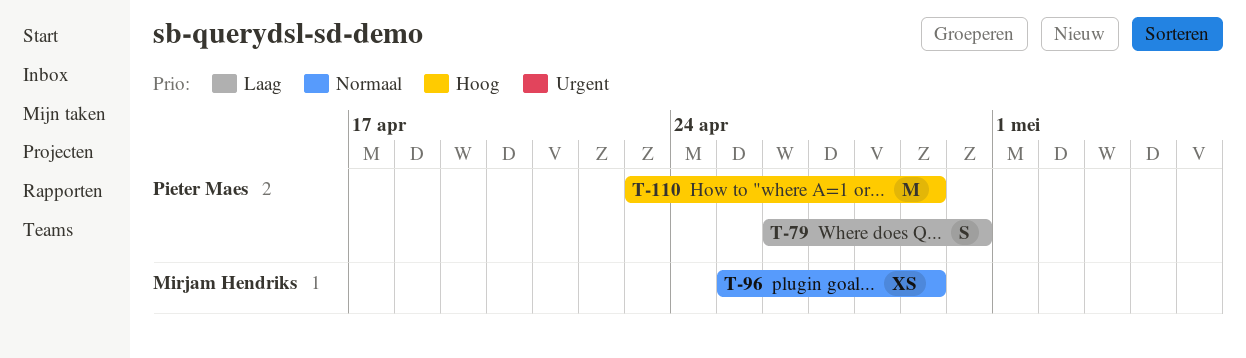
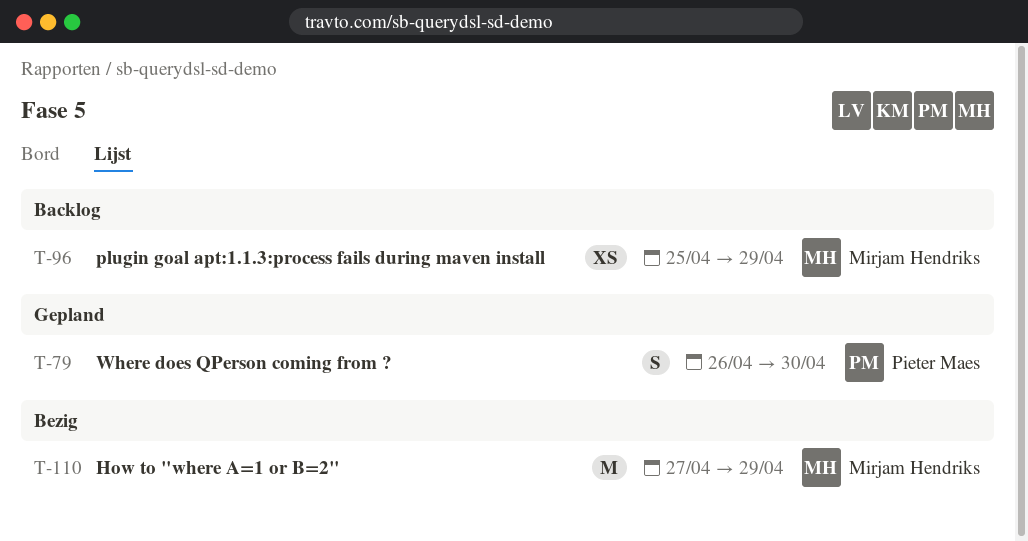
T-110, owner: Pieter Maes -> Mirjam Hendriks
T-110, start: Apr 23 -> Apr 27

